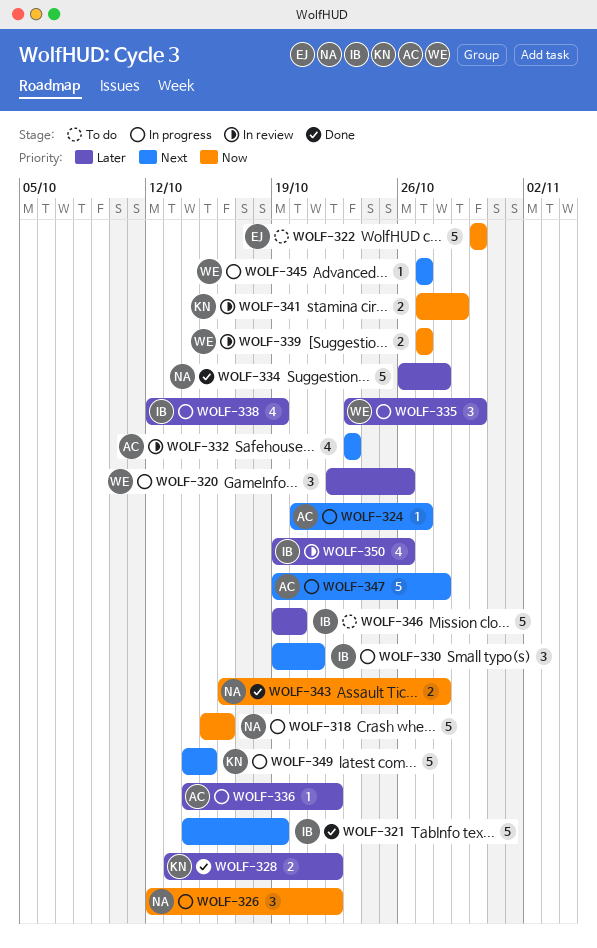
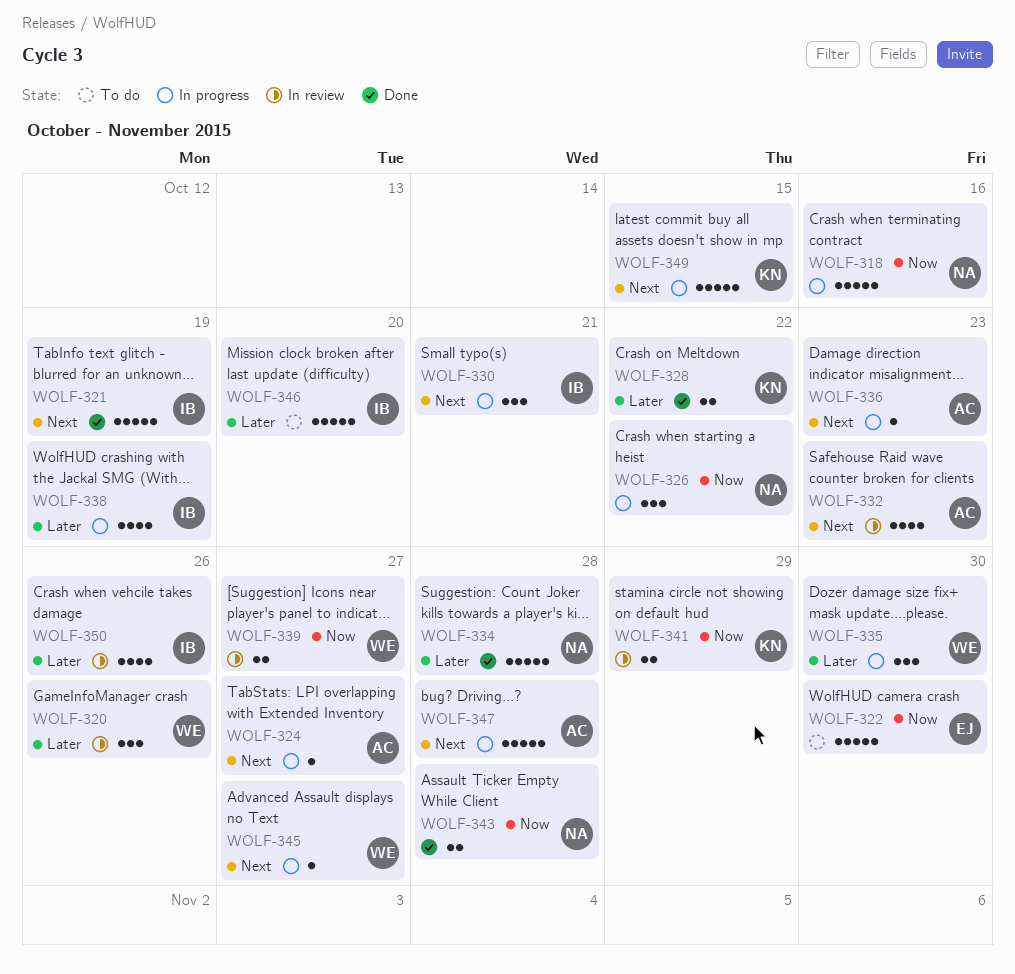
WOLF-320, status: In progress -> In review
WOLF-336, priority: Later -> Next
WOLF-336, due: Oct 22 -> Oct 23

